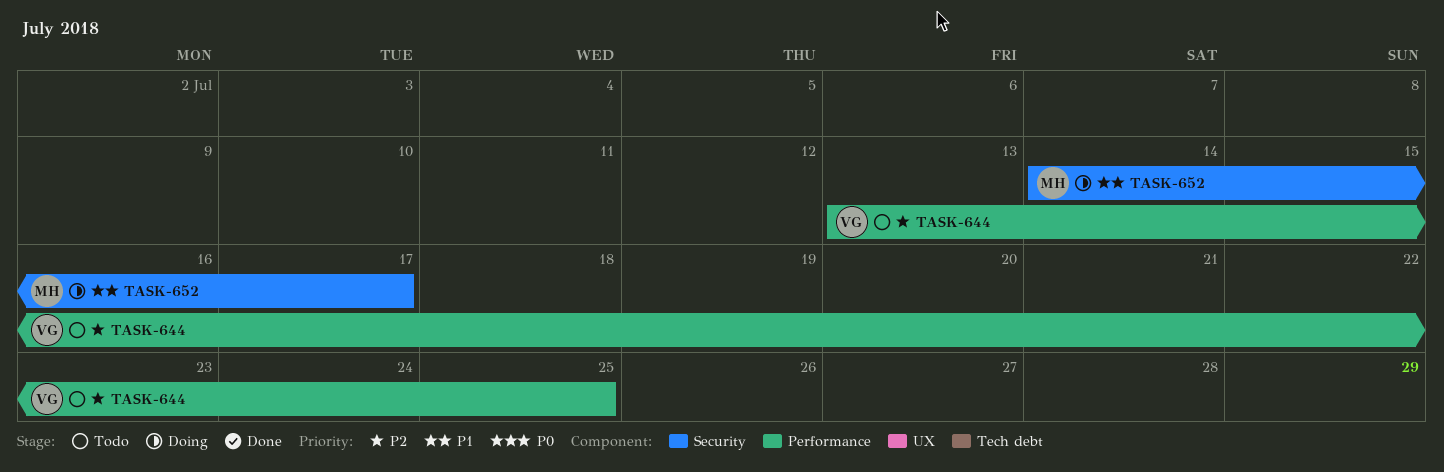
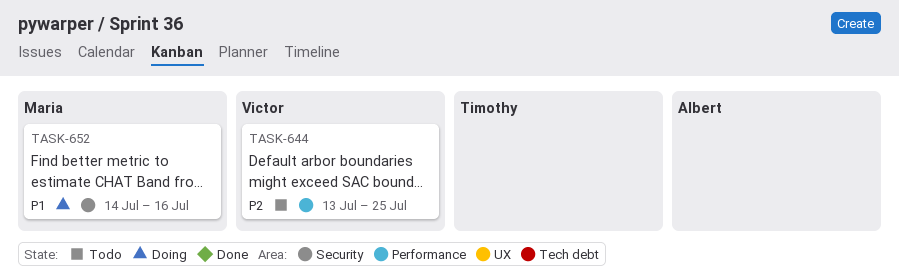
TASK-652, due: Jul 17 -> Jul 16

